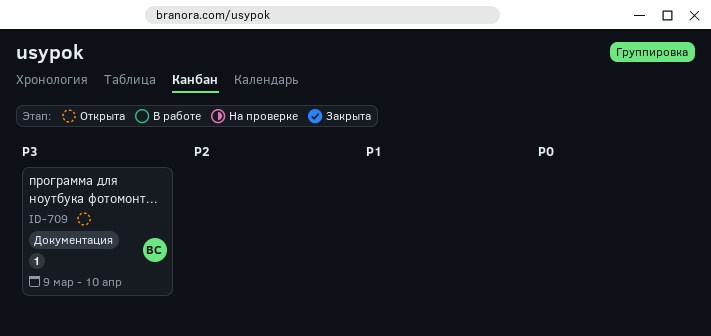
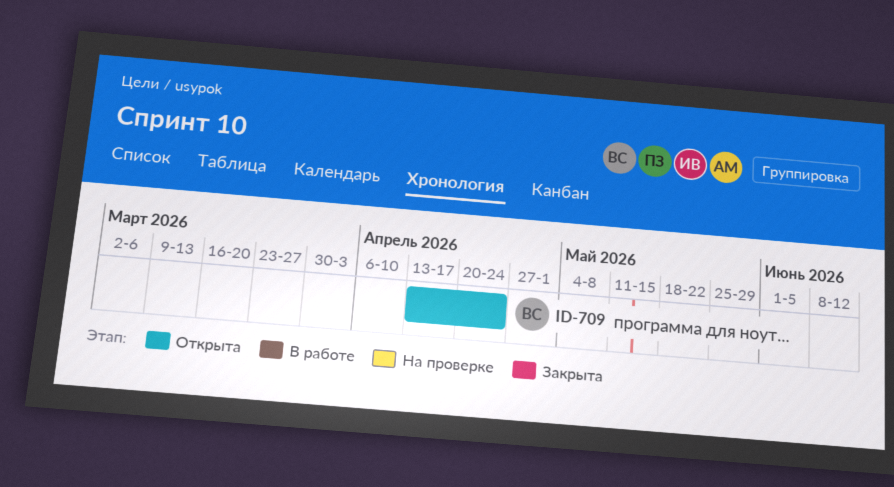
ID-709, start: Mar 9 -> Apr 13
ID-709, due: Apr 10 -> Apr 24

